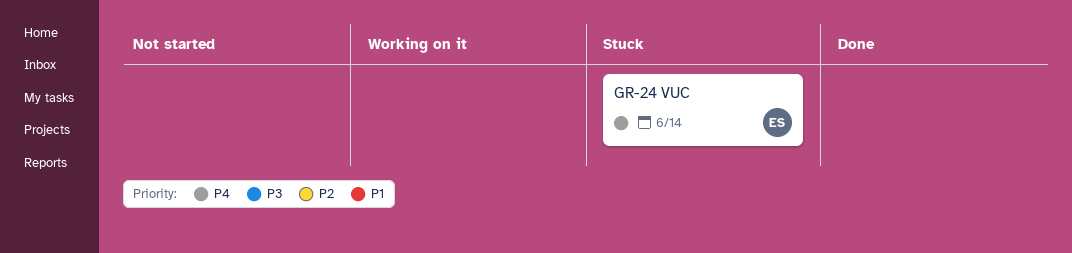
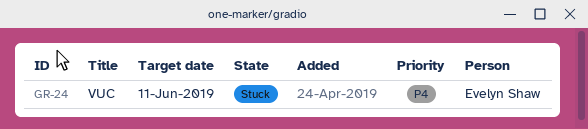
GR-24, due: Jun 14 -> Jun 11

